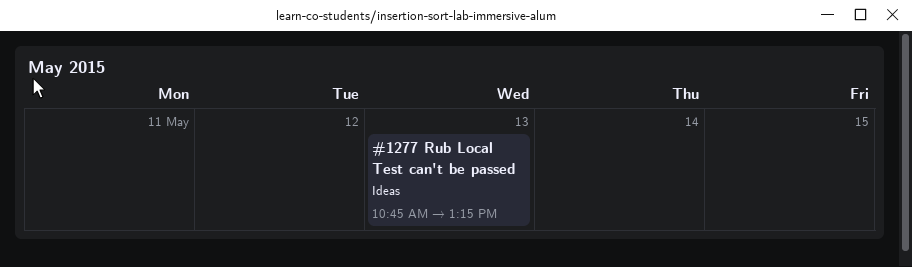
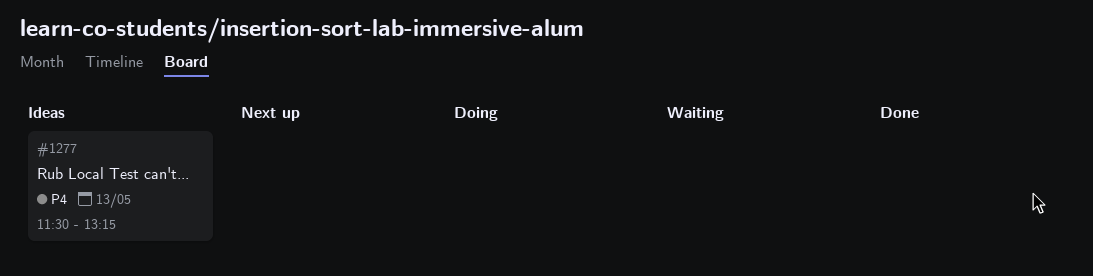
#1277, begins: 10:45 -> 11:30

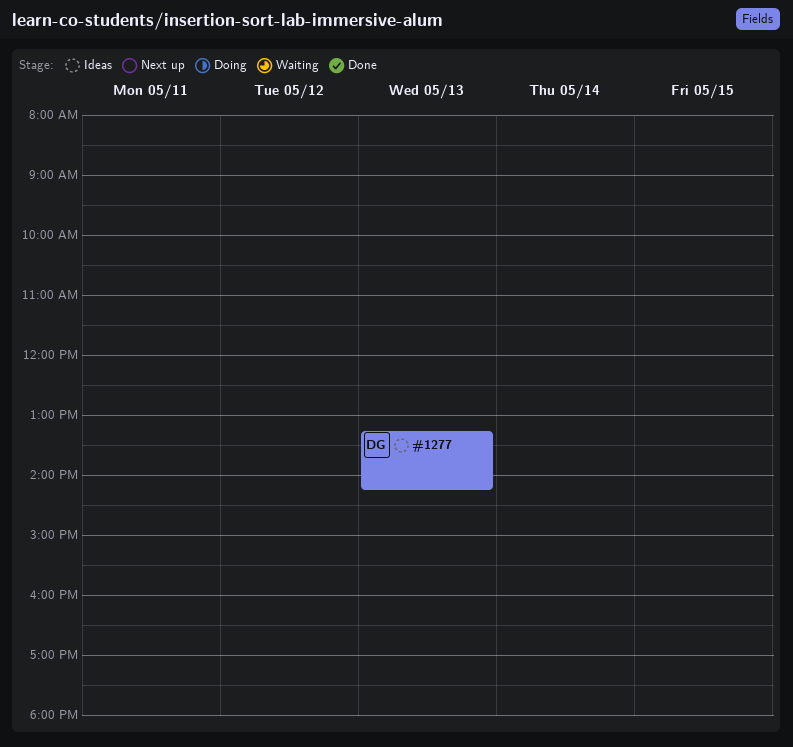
#1277, begins: 11:30 -> 13:15
#1277, ends: 13:15 -> 14:15

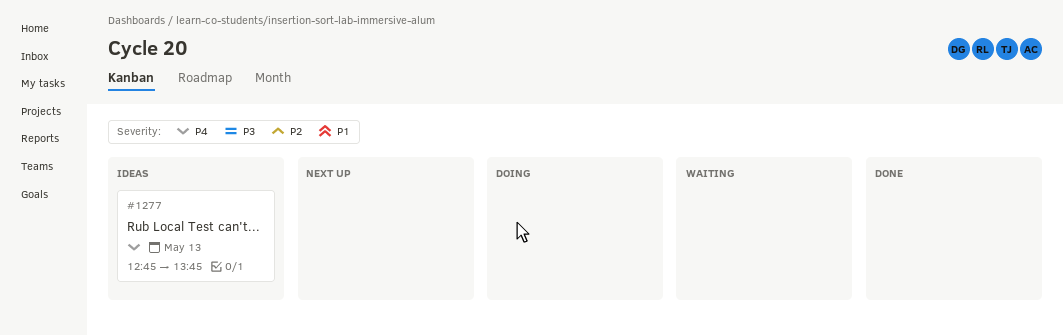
#1277, begins: 13:15 -> 12:45
#1277, ends: 14:15 -> 13:45

